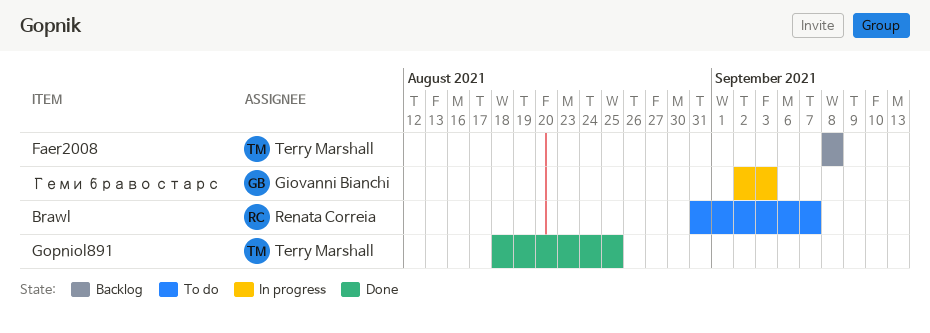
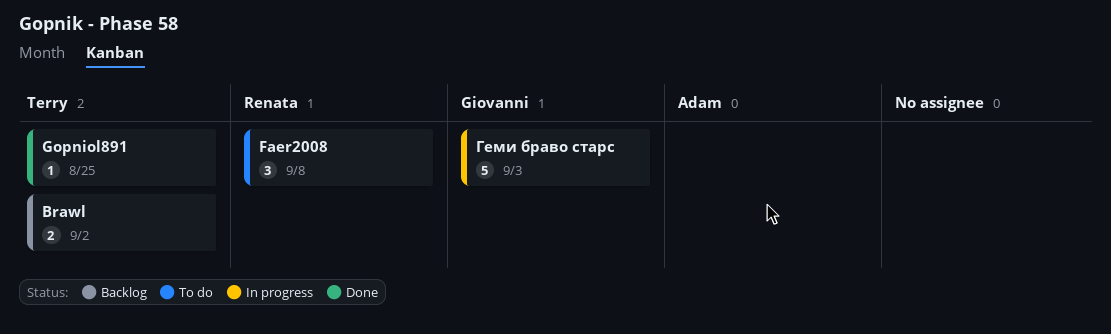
Brawl, status: To do -> Backlog
Brawl, owner: Renata Correia -> Terry Marshall
Brawl, due: Sep 7 -> Sep 2
Faer2008, status: Backlog -> To do
Faer2008, owner: Terry Marshall -> Renata Correia

